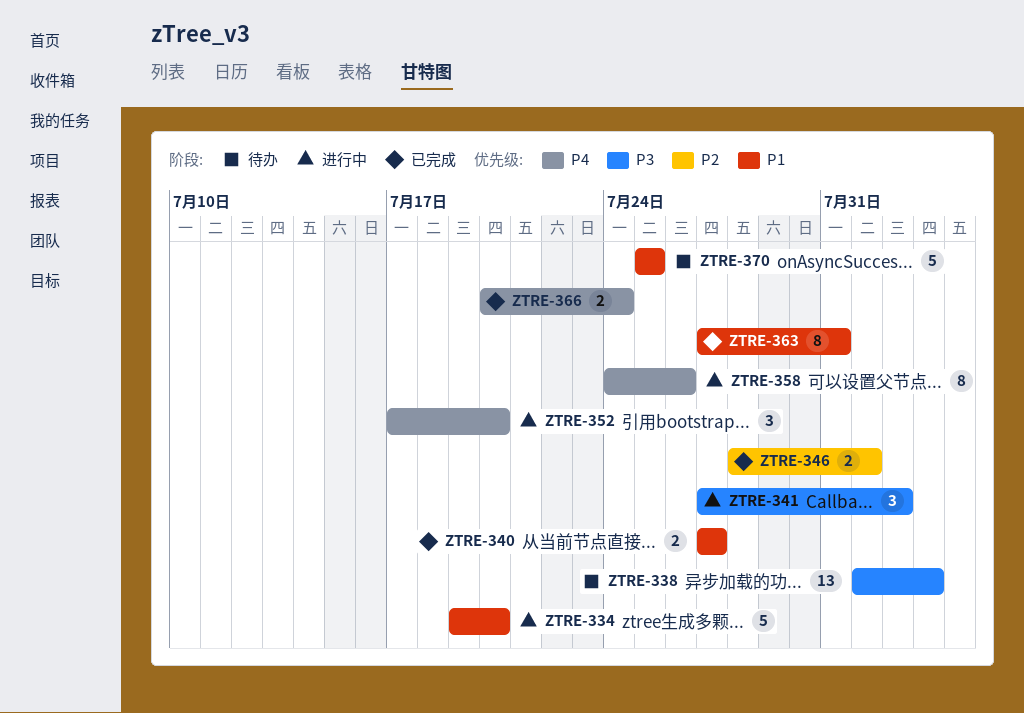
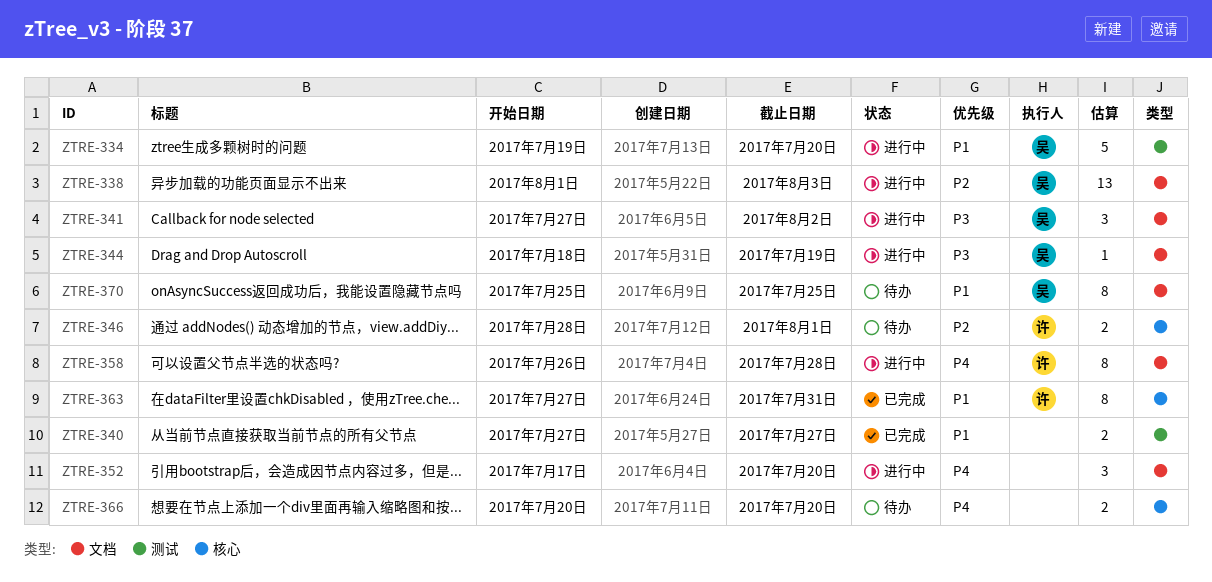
ZTRE-338, status: 待办 -> 进行中
ZTRE-338, priority: P3 -> P2
ZTRE-344: none -> present
ZTRE-346, status: 已完成 -> 待办
ZTRE-358, start: Jul 24 -> Jul 26
ZTRE-358, due: Jul 26 -> Jul 28
ZTRE-366, status: 已完成 -> 待办
ZTRE-366, due: Jul 24 -> Jul 20
ZTRE-370, estimate: 5 -> 8

